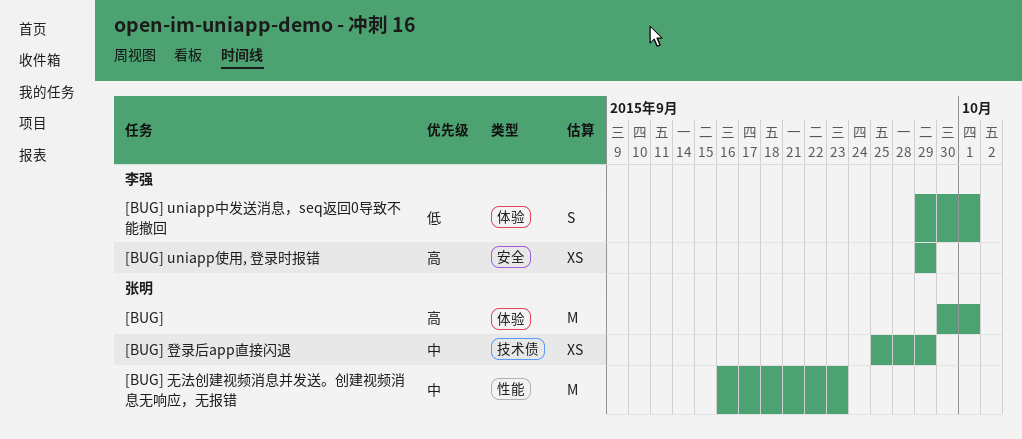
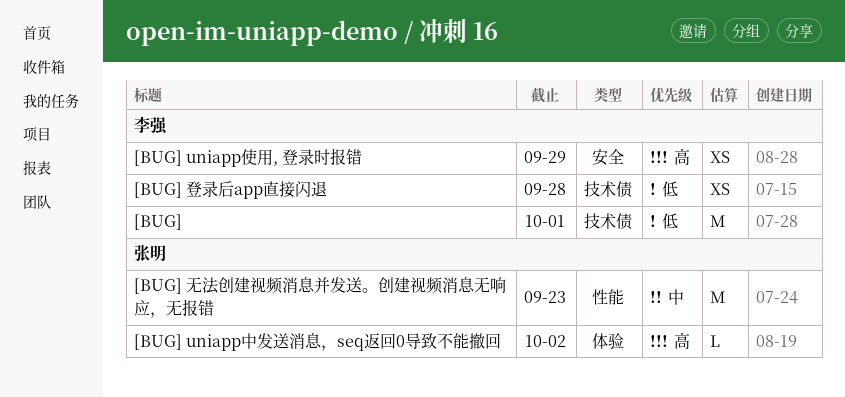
[BUG], owner: 张明 -> 李强
[BUG], priority: 高 -> 低
[BUG], label: 体验 -> 技术债
[BUG] uniapp中发送消息，seq返回0导致不能撤回, owner: 李强 -> 张明
[BUG] uniapp中发送消息，seq返回0导致不能撤回, priority: 低 -> 高
[BUG] uniapp中发送消息，seq返回0导致不能撤回, estimate: S -> L
[BUG] uniapp中发送消息，seq返回0导致不能撤回, due: Oct 1 -> Oct 2
[BUG] 登录后app直接闪退, owner: 张明 -> 李强
[BUG] 登录后app直接闪退, priority: 中 -> 低
[BUG] 登录后app直接闪退, due: Sep 29 -> Sep 28

